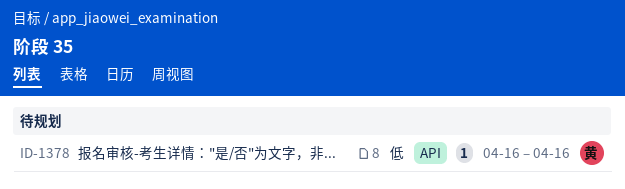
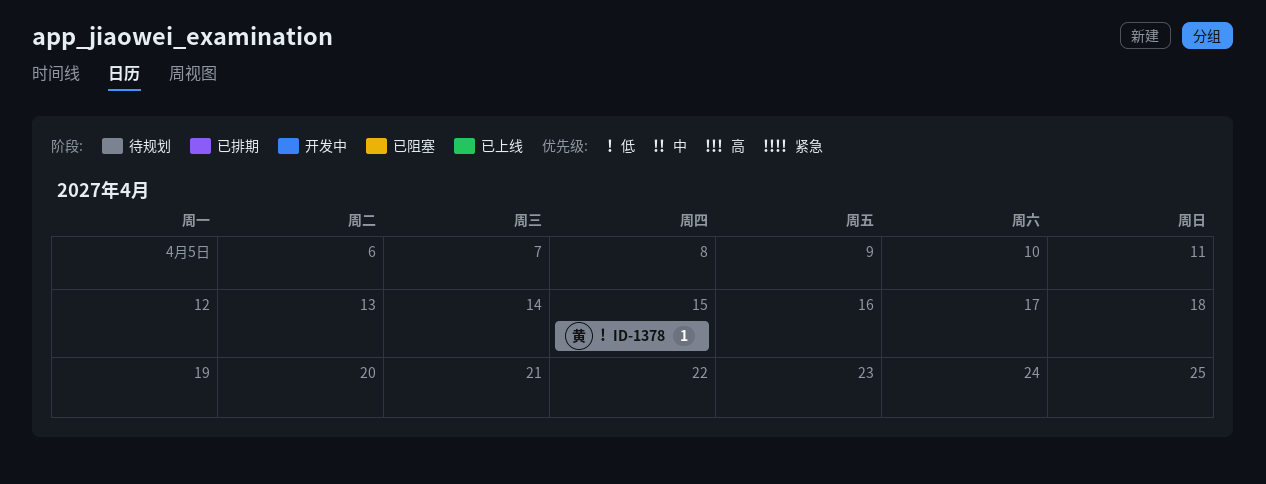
ID-1378, start: Apr 16 -> Apr 15
ID-1378, due: Apr 16 -> Apr 15

